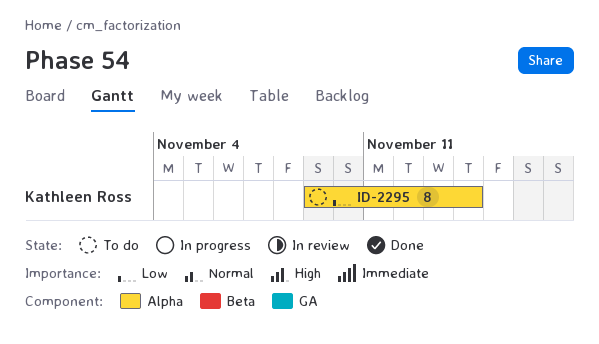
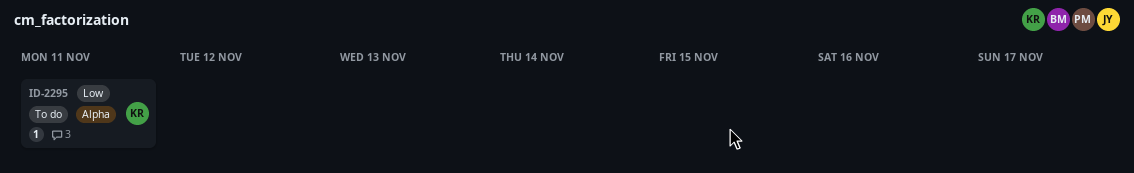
ID-2295, estimate: 8 -> 1
ID-2295, due: Nov 14 -> Nov 11

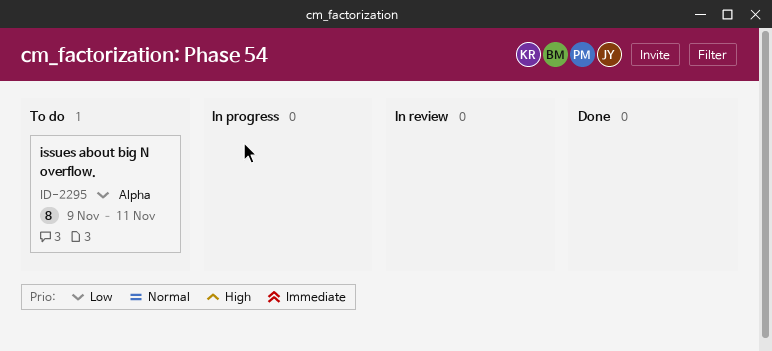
ID-2295, estimate: 1 -> 8

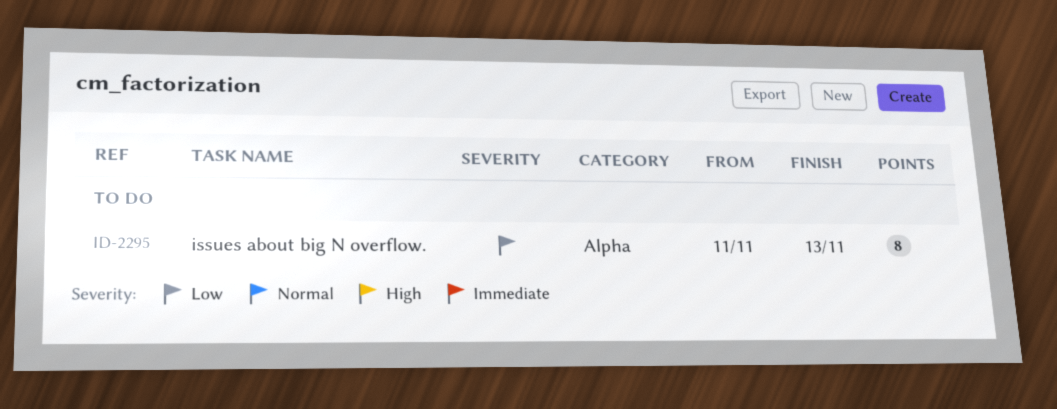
ID-2295, start: Nov 9 -> Nov 11
ID-2295, due: Nov 11 -> Nov 13

